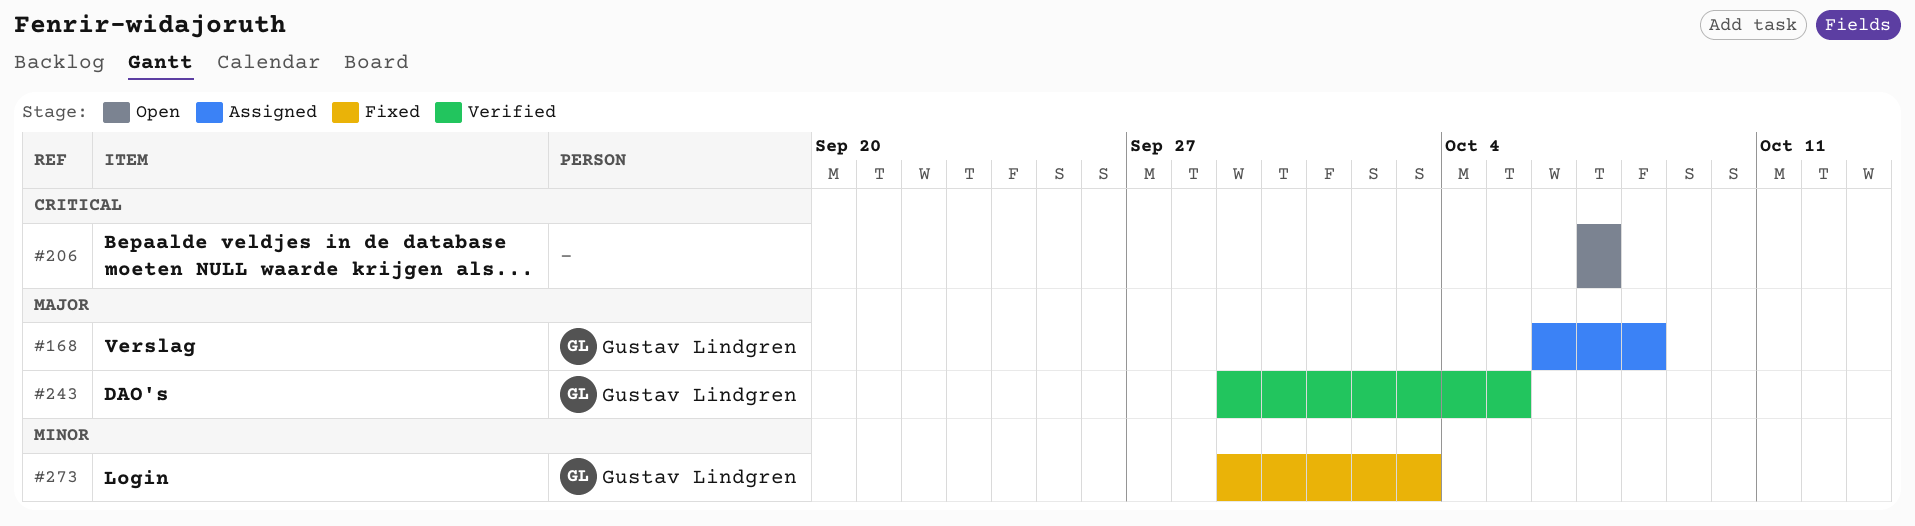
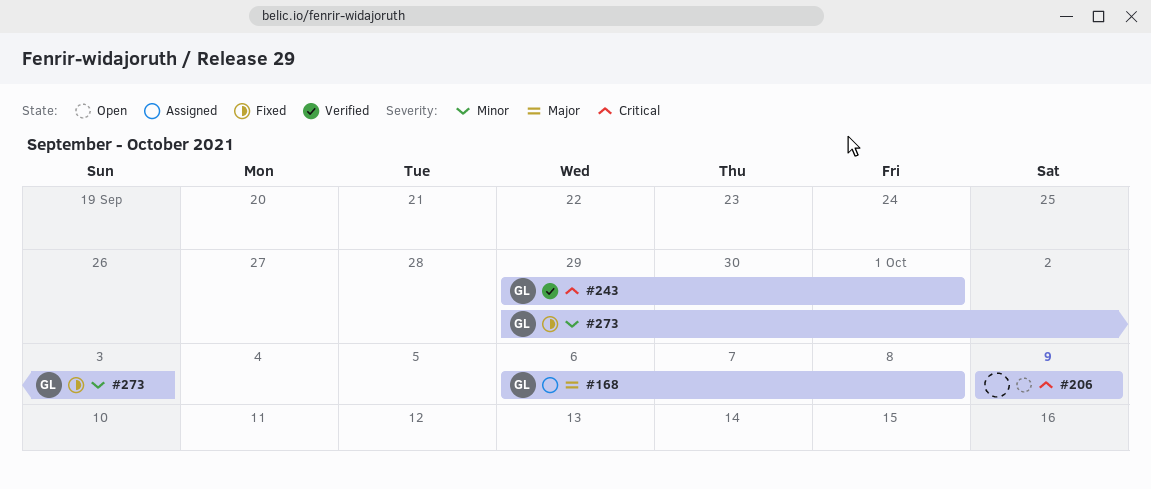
#206, start: Oct 7 -> Oct 9
#206, due: Oct 7 -> Oct 9
#243, priority: Major -> Critical
#243, due: Oct 5 -> Oct 1

